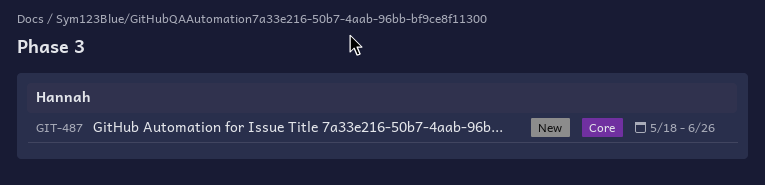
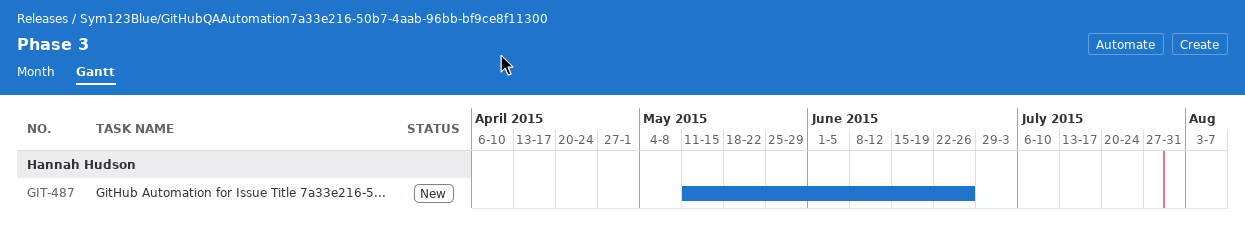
GIT-487, start: May 18 -> May 11

